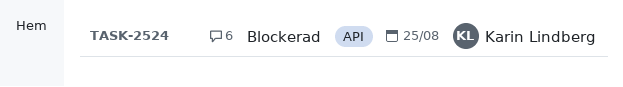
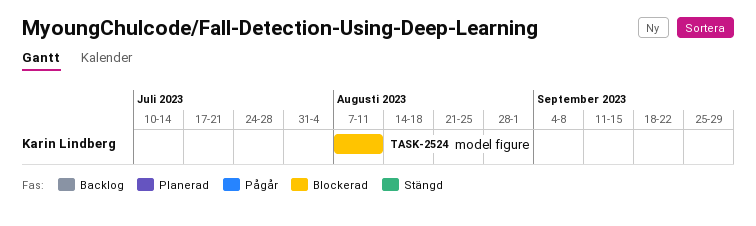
TASK-2524, due: Aug 25 -> Aug 11

